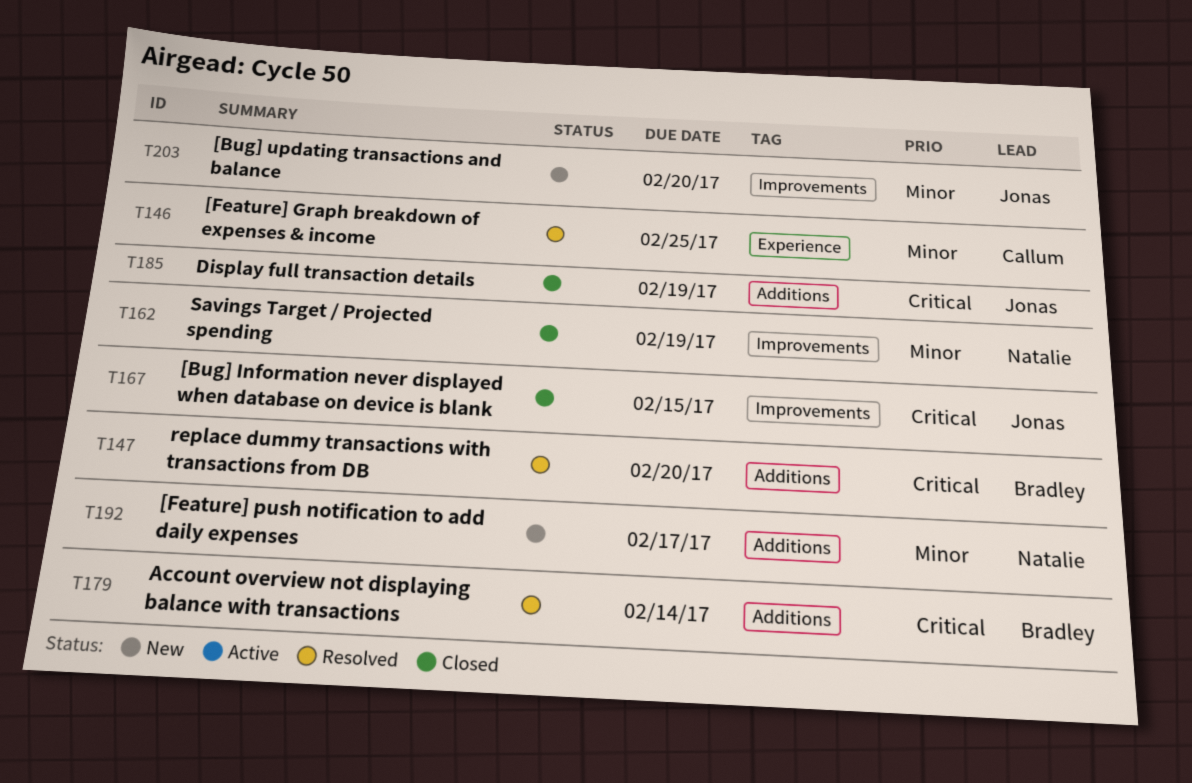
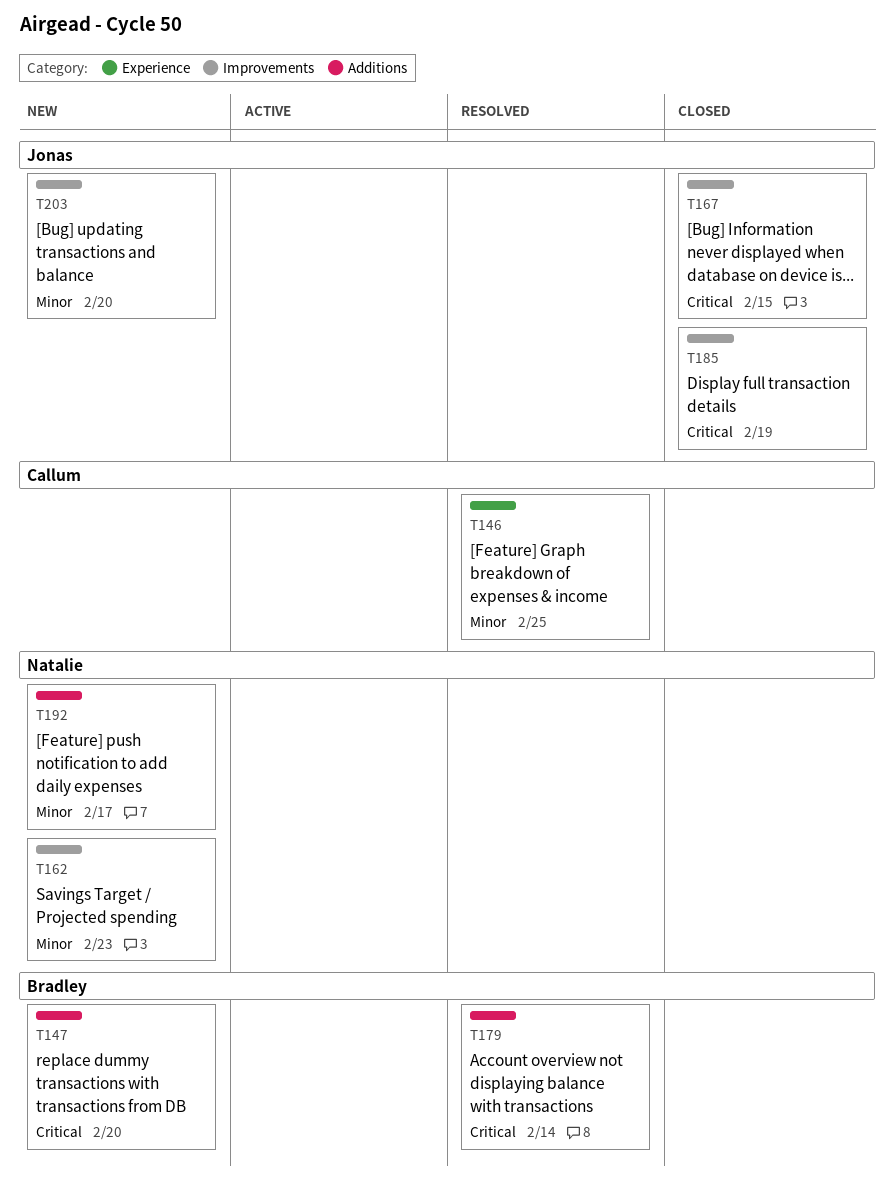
T147, status: Resolved -> New
T162, status: Closed -> New
T162, due: Feb 19 -> Feb 23
T185, label: Additions -> Improvements

